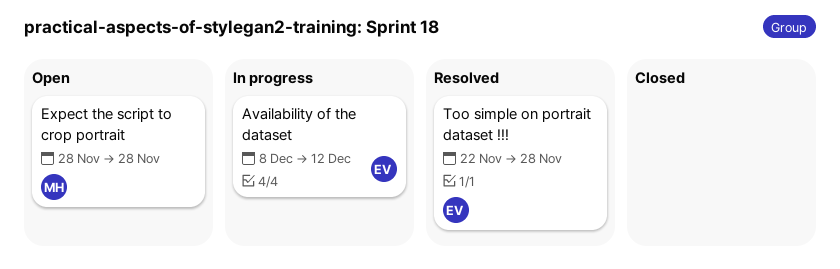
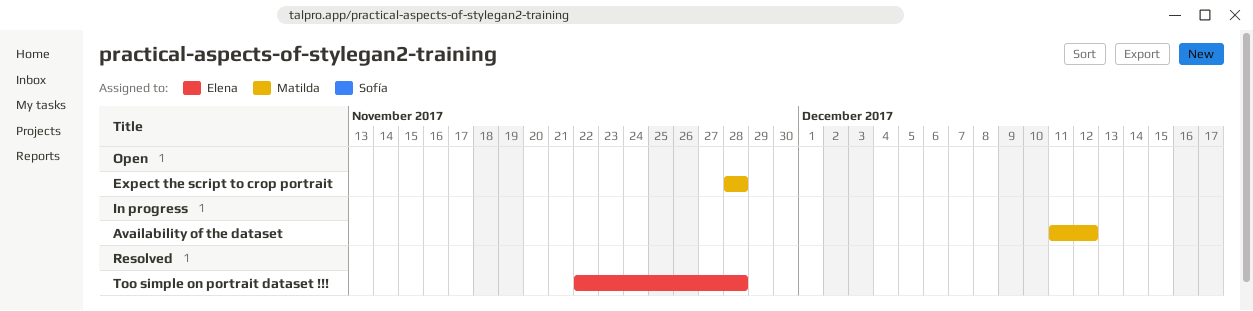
Availability of the dataset, owner: Elena -> Matilda
Availability of the dataset, start: Dec 8 -> Dec 11

